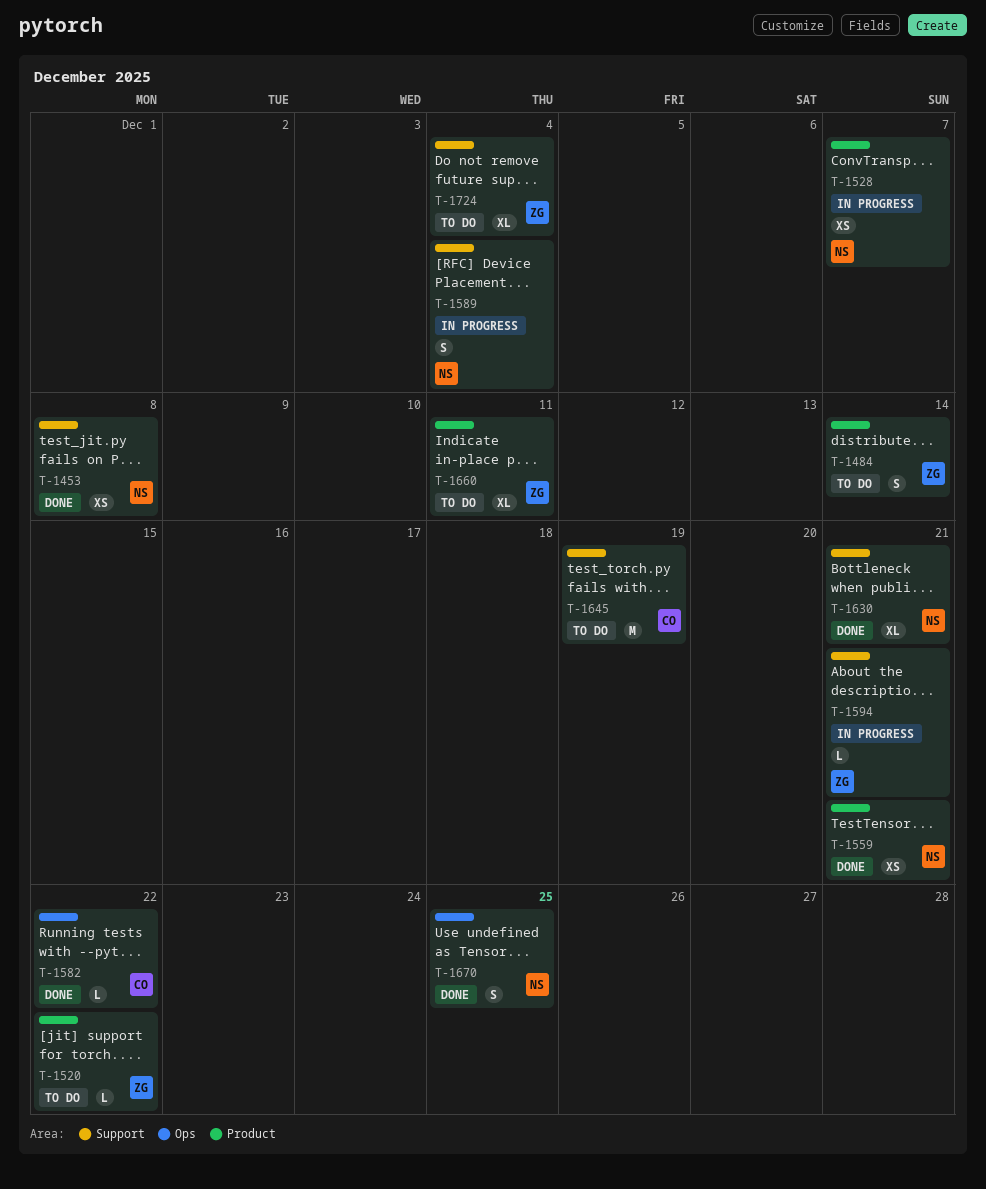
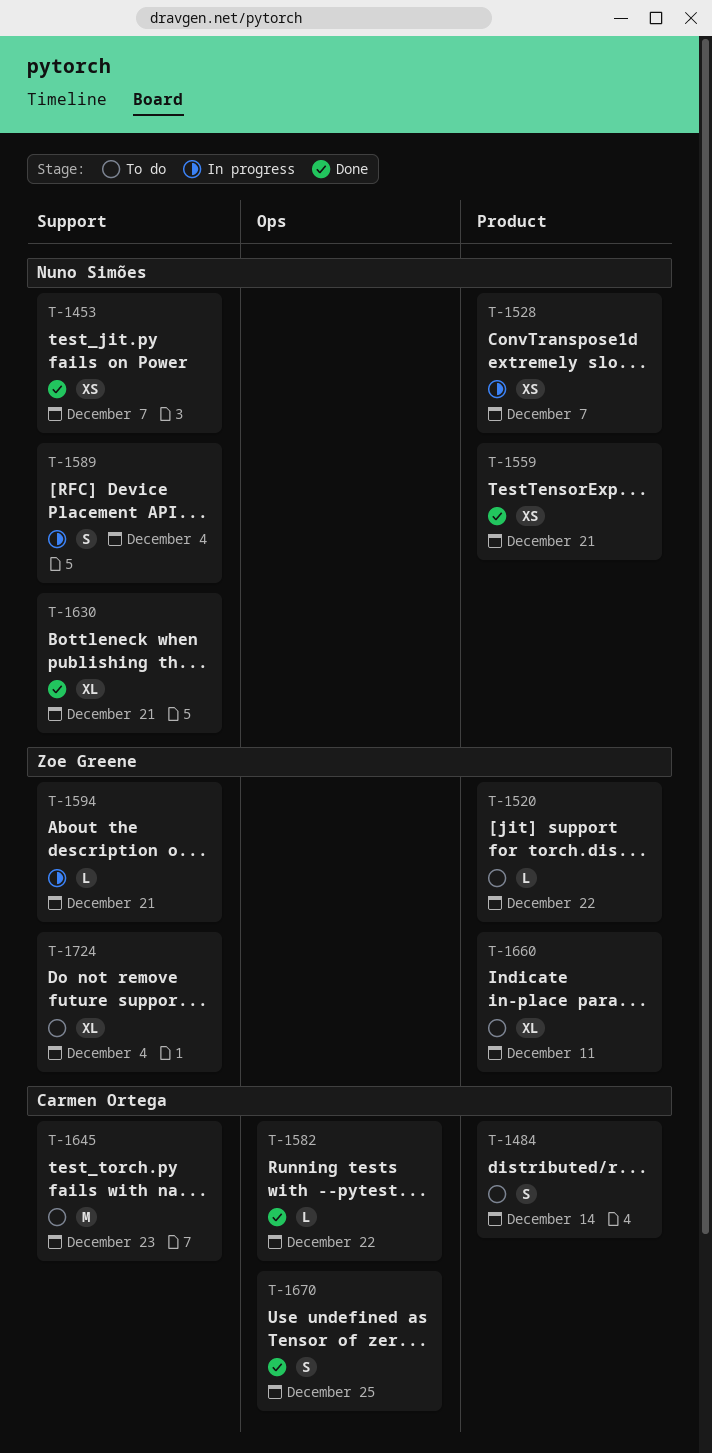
T-1453, due: Dec 8 -> Dec 7
T-1484, owner: Zoe Greene -> Carmen Ortega
T-1645, due: Dec 19 -> Dec 23
T-1670, owner: Nuno Simões -> Carmen Ortega

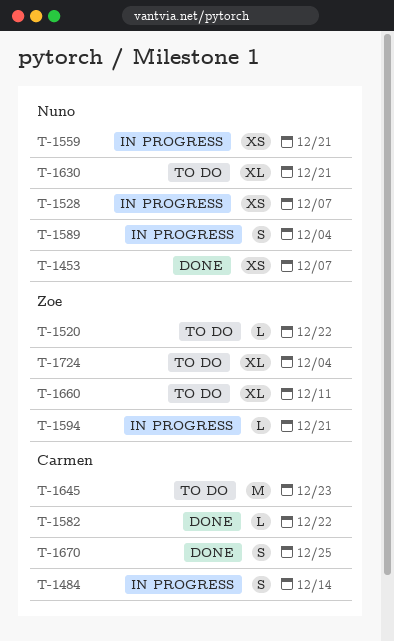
T-1484, status: To do -> In progress
T-1559, status: Done -> In progress
T-1630, status: Done -> To do

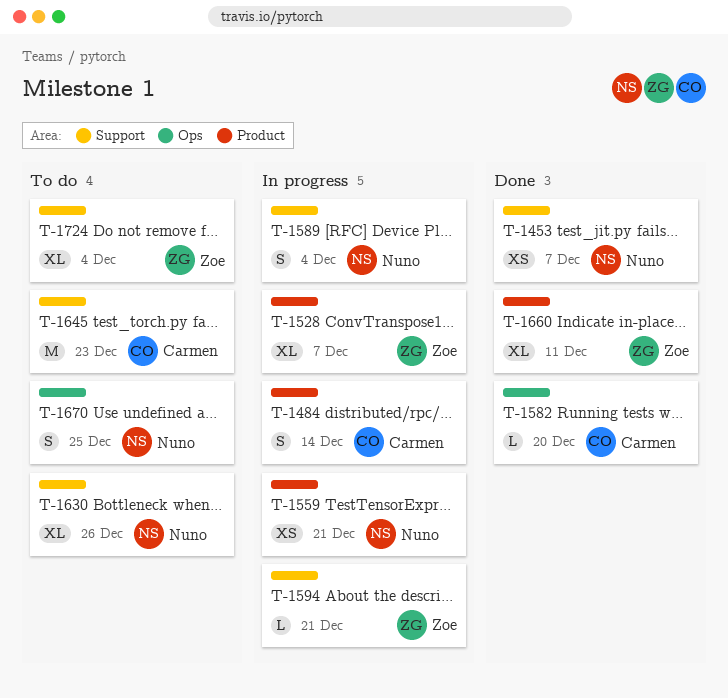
T-1520: present -> none
T-1528, owner: Nuno -> Zoe
T-1528, estimate: XS -> XL
T-1582, due: Dec 22 -> Dec 20
T-1630, due: Dec 21 -> Dec 26
T-1660, status: To do -> Done
T-1670, status: Done -> To do
T-1670, owner: Carmen -> Nuno

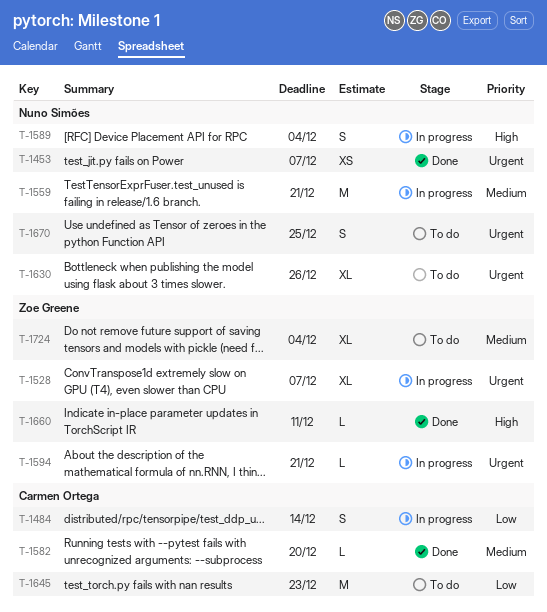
T-1559, estimate: XS -> M
T-1660, estimate: XL -> L

